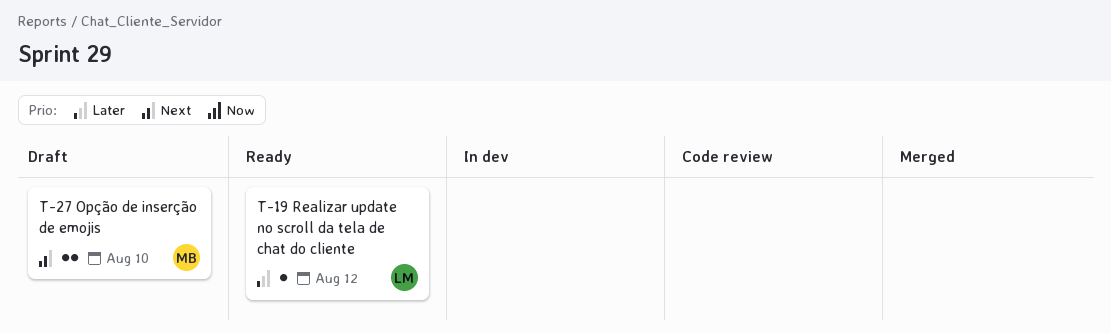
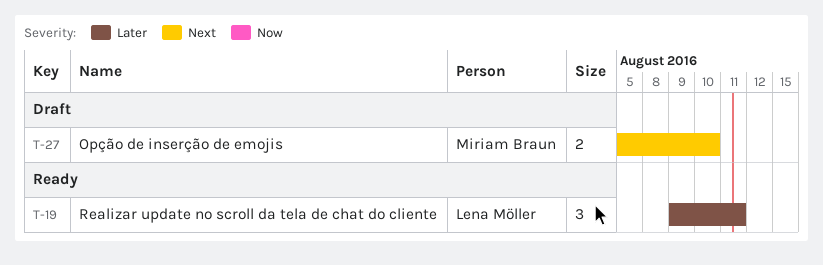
T-19, estimate: 1 -> 3
T-19, due: Aug 12 -> Aug 11

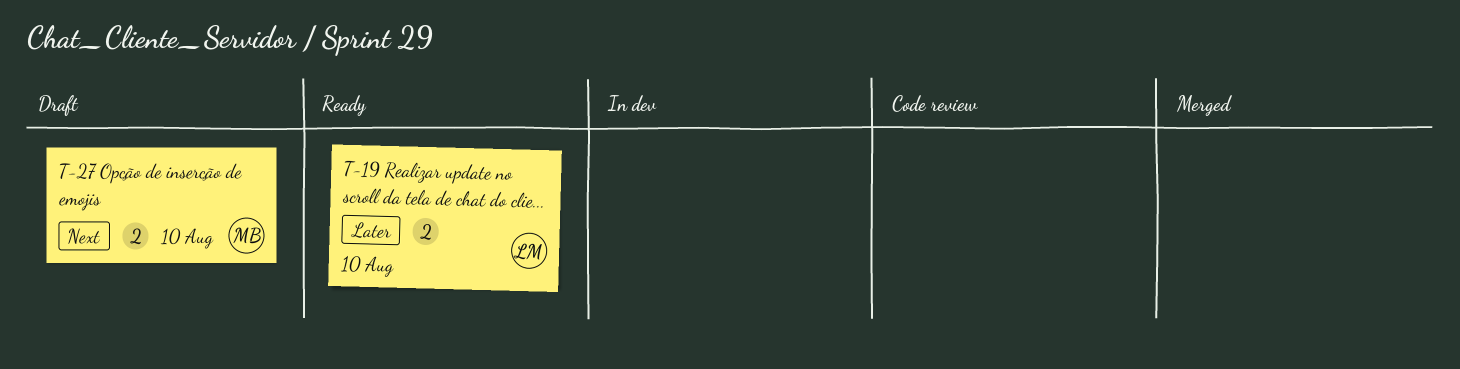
T-19, estimate: 3 -> 2
T-19, due: Aug 11 -> Aug 10

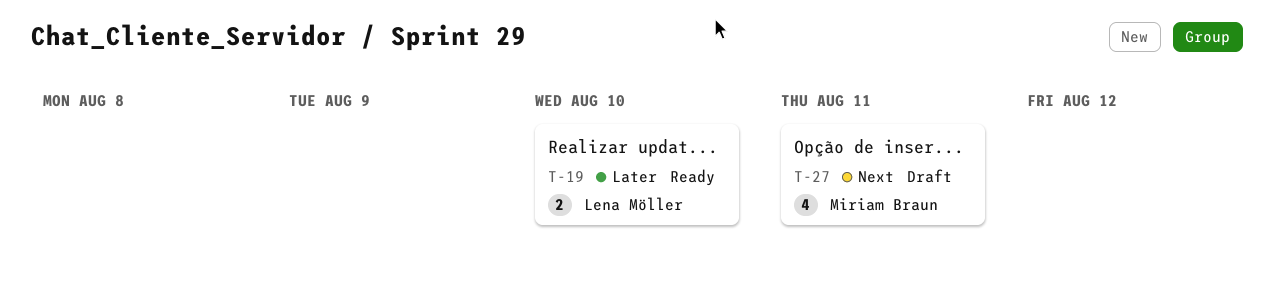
T-27, estimate: 2 -> 4
T-27, due: Aug 10 -> Aug 11

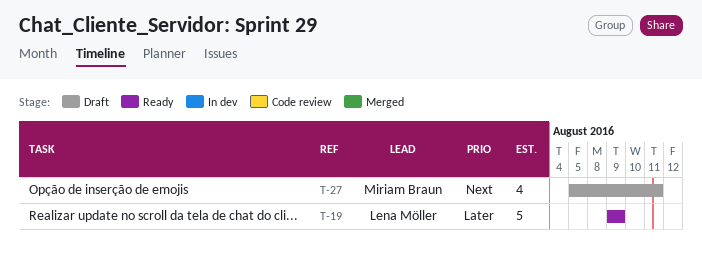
T-19, estimate: 2 -> 5
T-19, due: Aug 10 -> Aug 9

